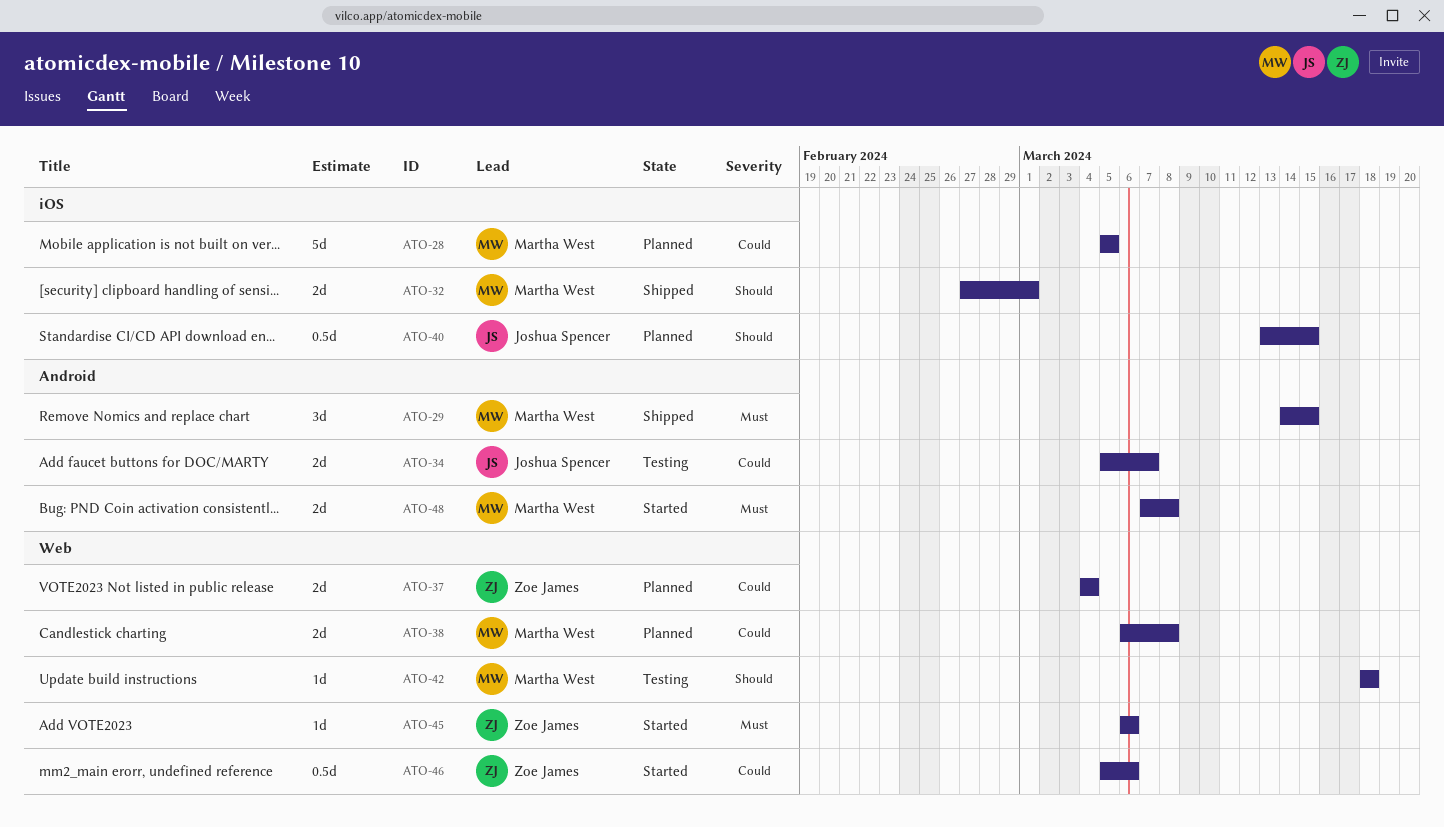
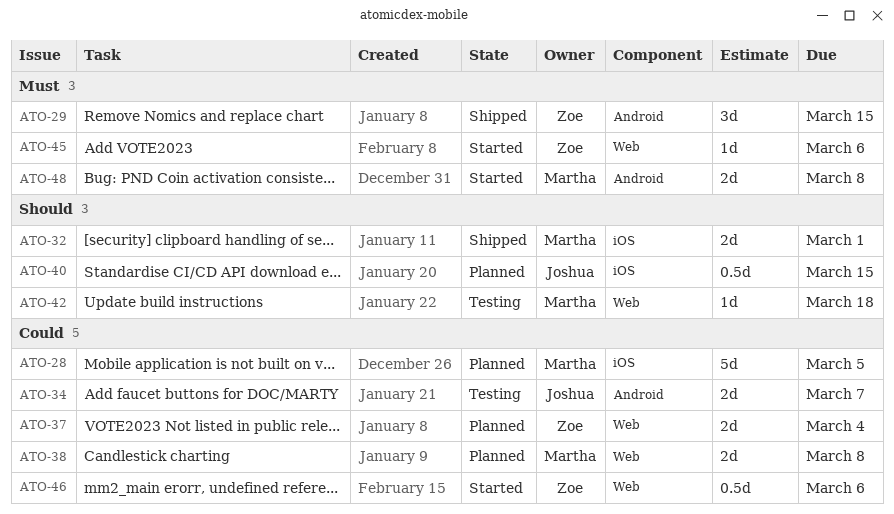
ATO-29, owner: Martha West -> Zoe James

